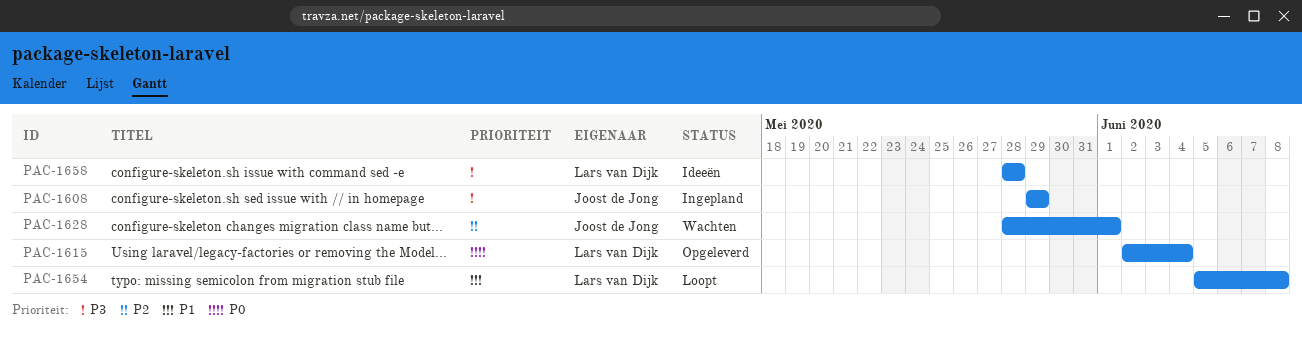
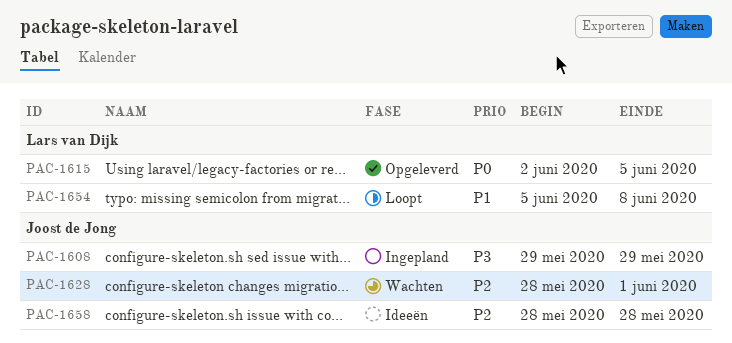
PAC-1615, due: Jun 4 -> Jun 5
PAC-1658, owner: Lars van Dijk -> Joost de Jong
PAC-1658, priority: P3 -> P2

